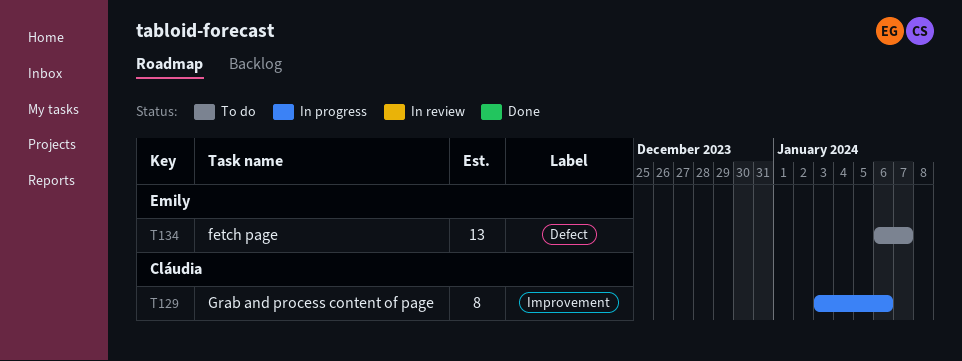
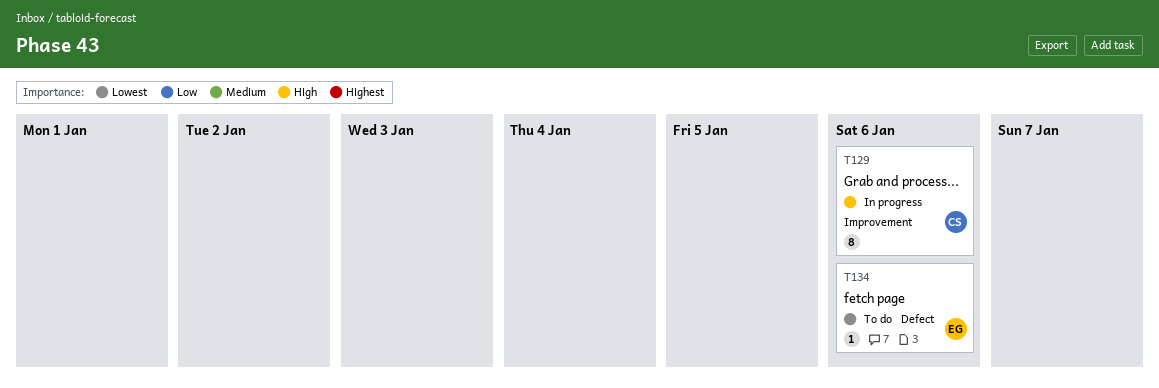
T134, estimate: 13 -> 1
T134, due: Jan 7 -> Jan 6

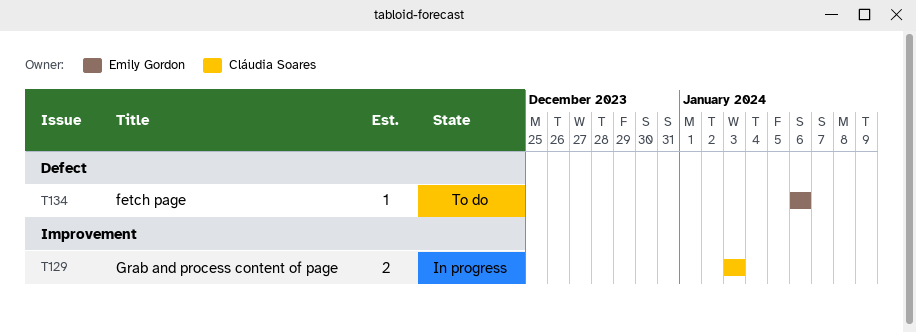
T129, estimate: 8 -> 2
T129, due: Jan 6 -> Jan 3

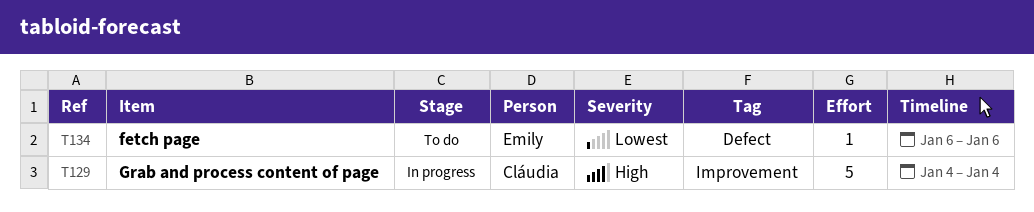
T129, estimate: 2 -> 5
T129, start: Jan 3 -> Jan 4
T129, due: Jan 3 -> Jan 4

